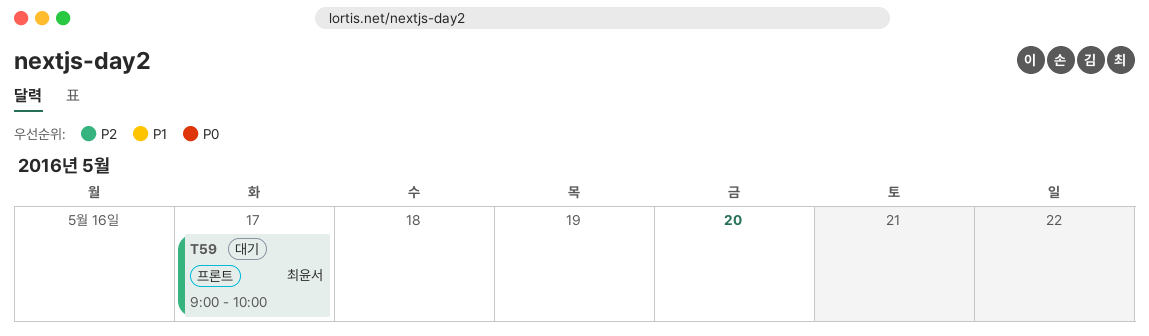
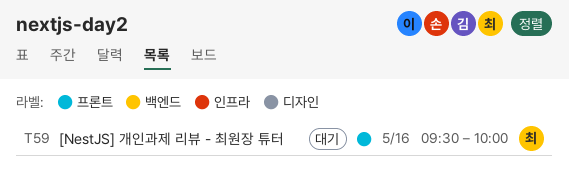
T59, day: May 17 -> May 16
T59, begins: 09:00 -> 09:30

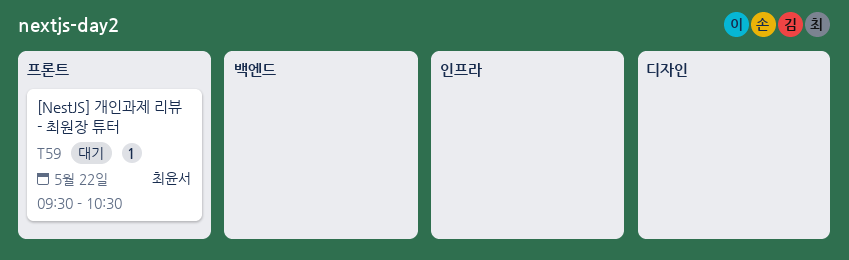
T59, day: May 16 -> May 22
T59, ends: 10:00 -> 10:30

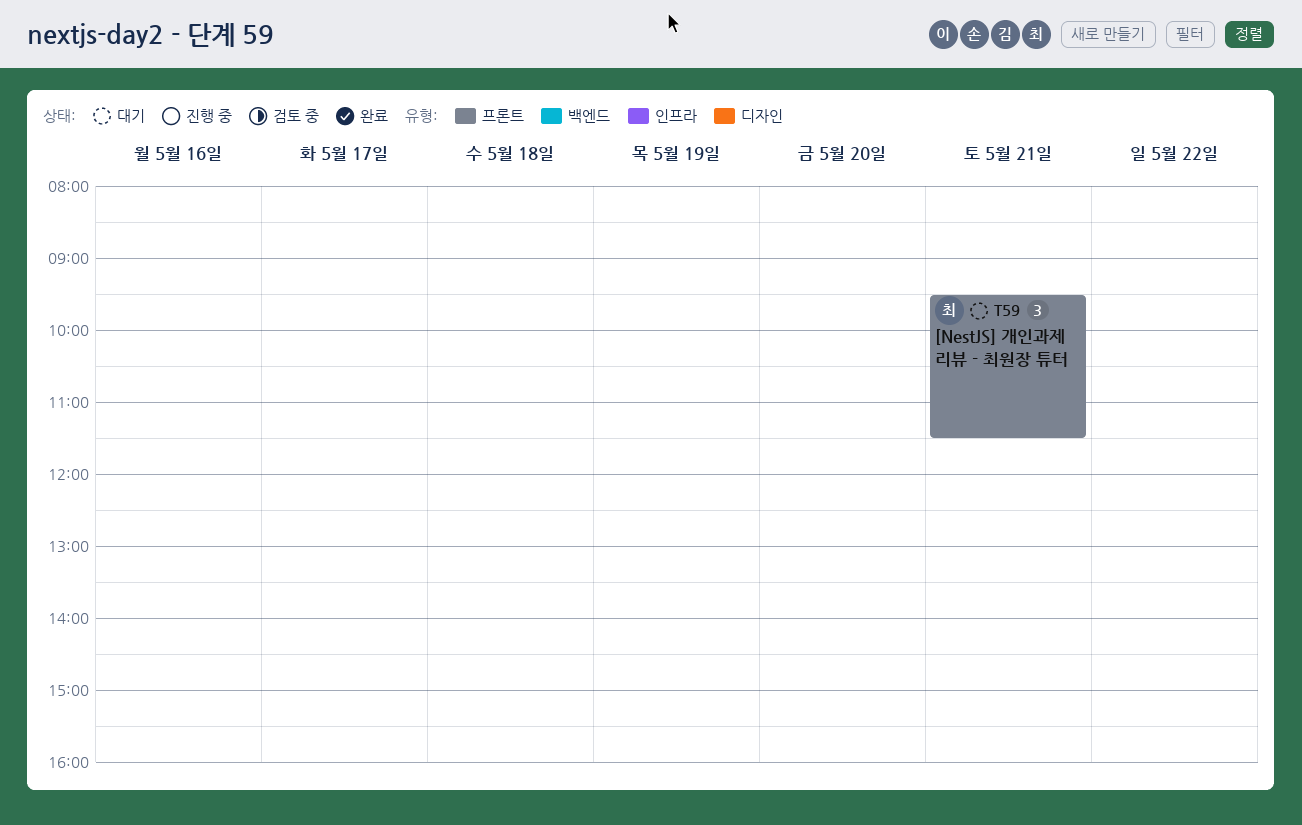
T59, estimate: 1 -> 3
T59, day: May 22 -> May 21
T59, ends: 10:30 -> 11:30

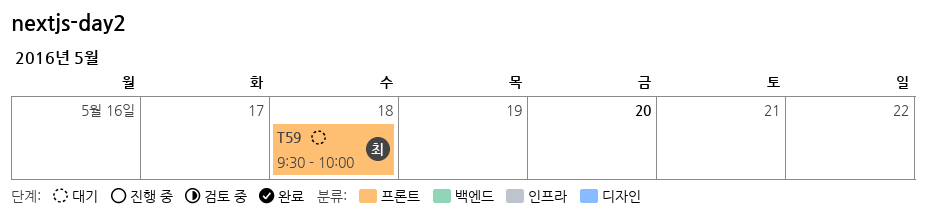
T59, day: May 21 -> May 18
T59, ends: 11:30 -> 10:00

